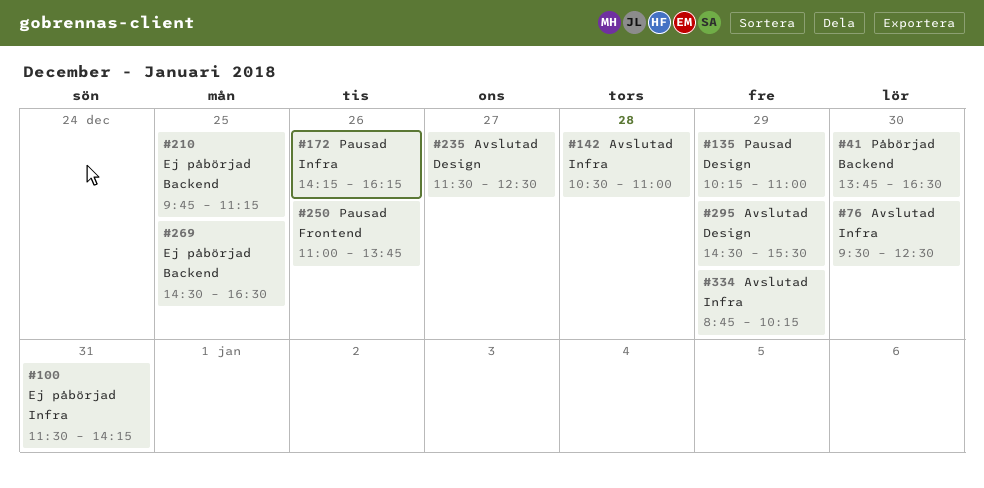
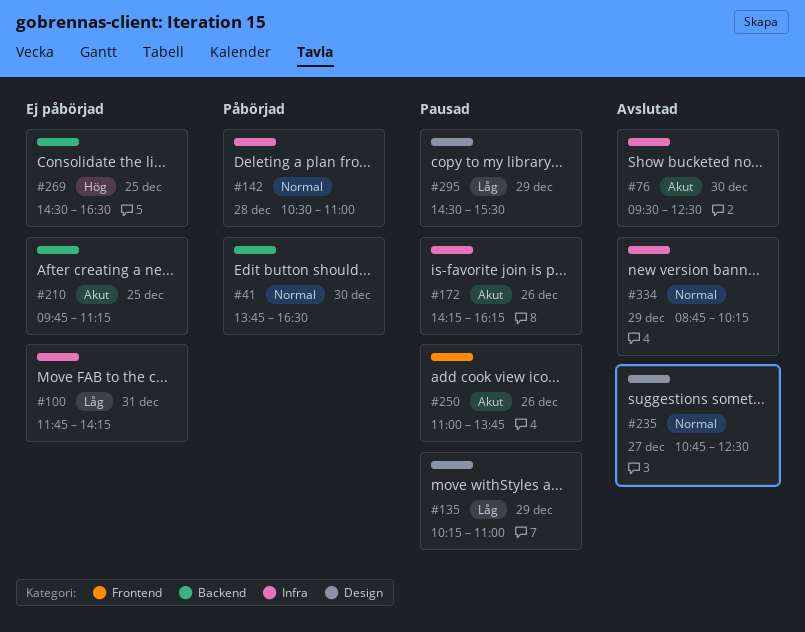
#100, begins: 11:30 -> 11:45
#142, status: Avslutad -> Påbörjad
#235, begins: 11:30 -> 10:45
#295, status: Avslutad -> Pausad

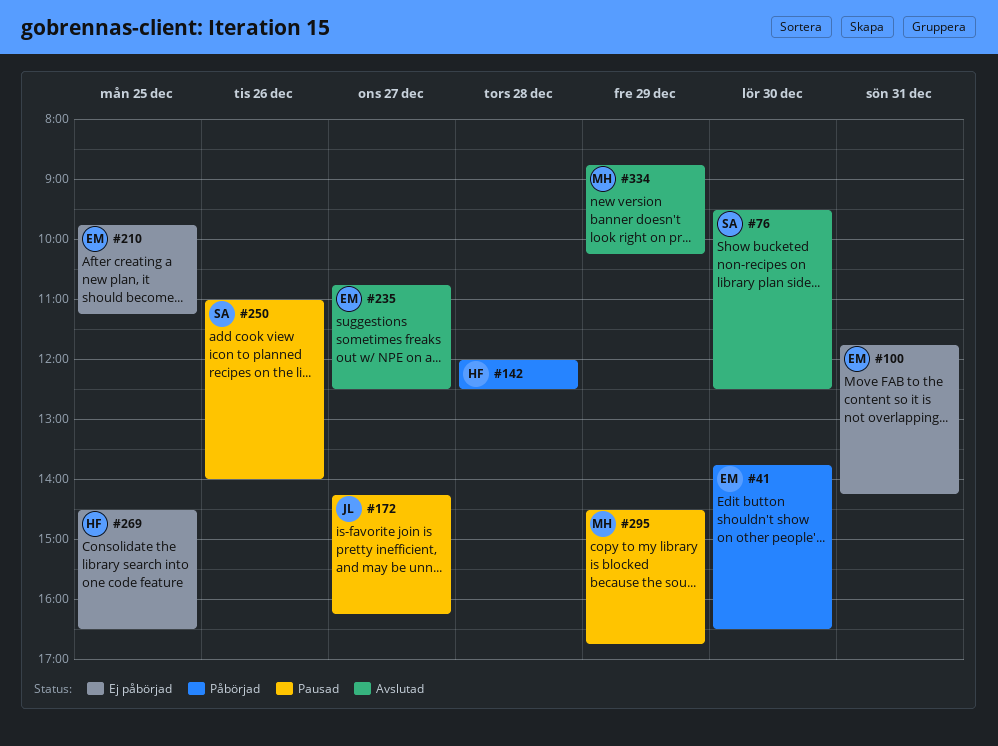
#135: present -> none
#142, begins: 10:30 -> 12:00
#142, ends: 11:00 -> 12:30
#172, day: Dec 26 -> Dec 27
#250, ends: 13:45 -> 14:00
#295, ends: 15:30 -> 16:45

